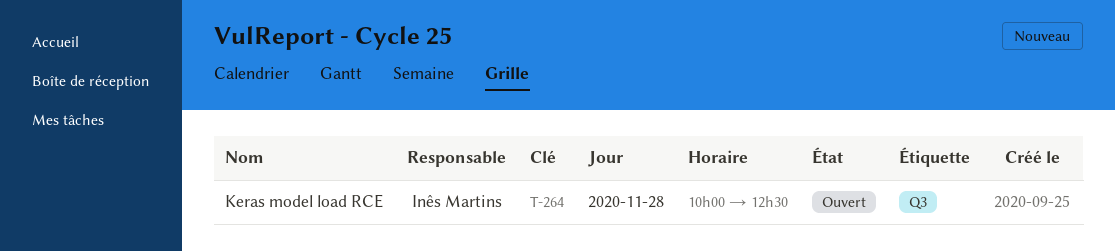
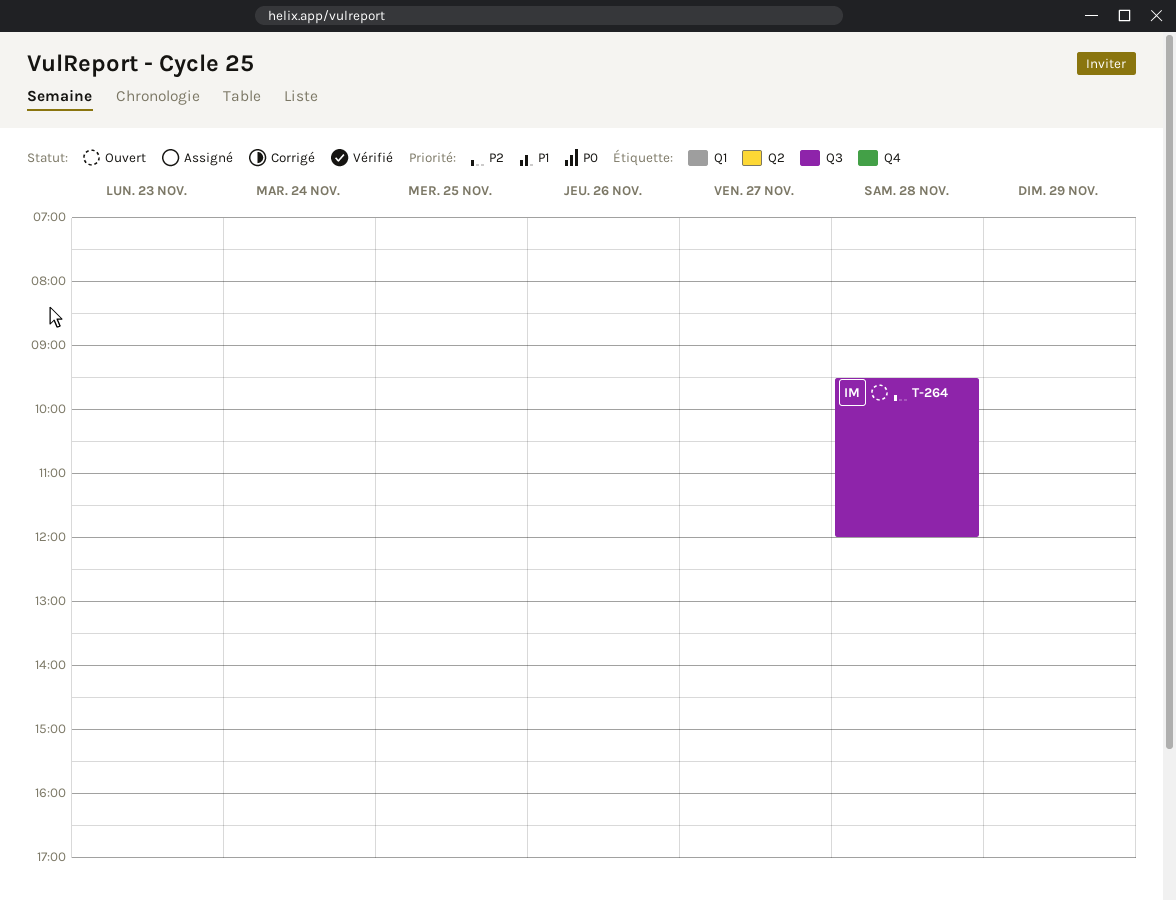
T-264, begins: 10:00 -> 09:30
T-264, ends: 12:30 -> 12:00

